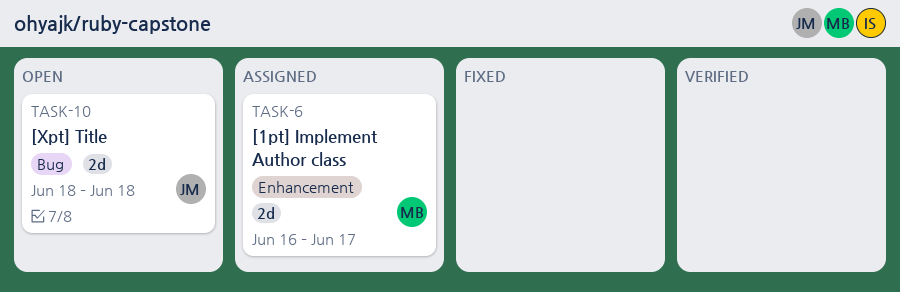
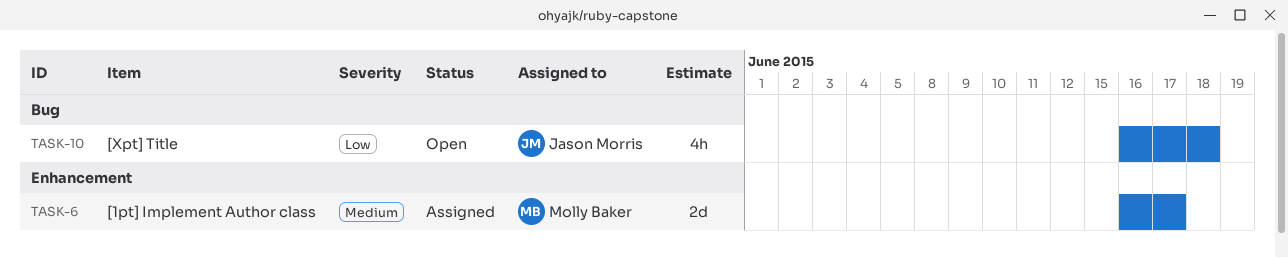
TASK-10, estimate: 2d -> 4h
TASK-10, start: Jun 18 -> Jun 16

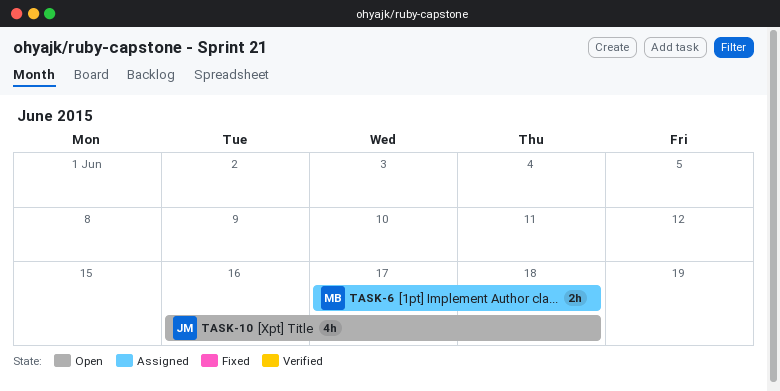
TASK-6, estimate: 2d -> 2h
TASK-6, start: Jun 16 -> Jun 17
TASK-6, due: Jun 17 -> Jun 18

